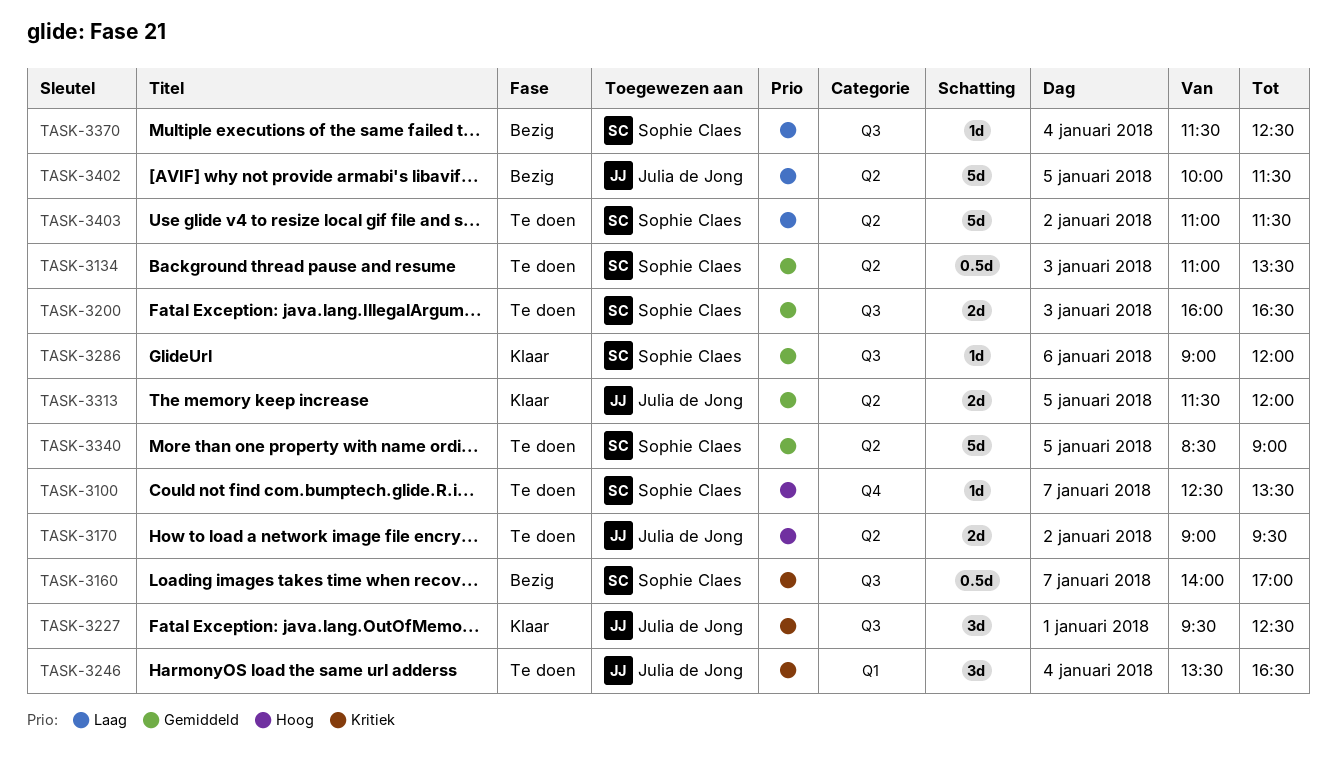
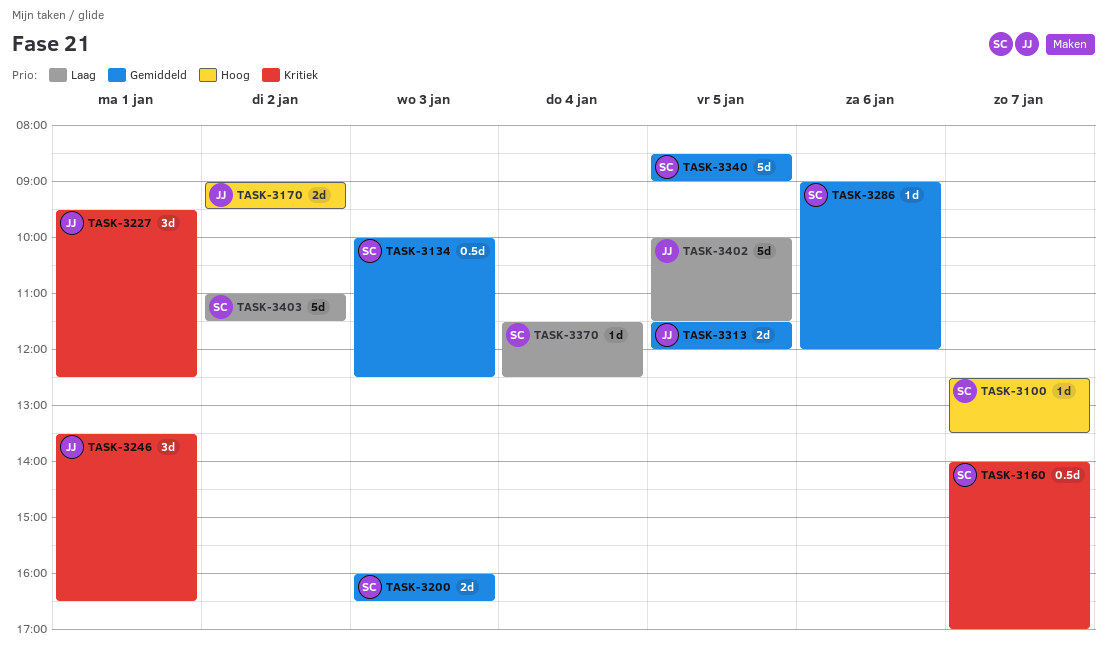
TASK-3134, begins: 11:00 -> 10:00
TASK-3134, ends: 13:30 -> 12:30
TASK-3246, day: Jan 4 -> Jan 1

